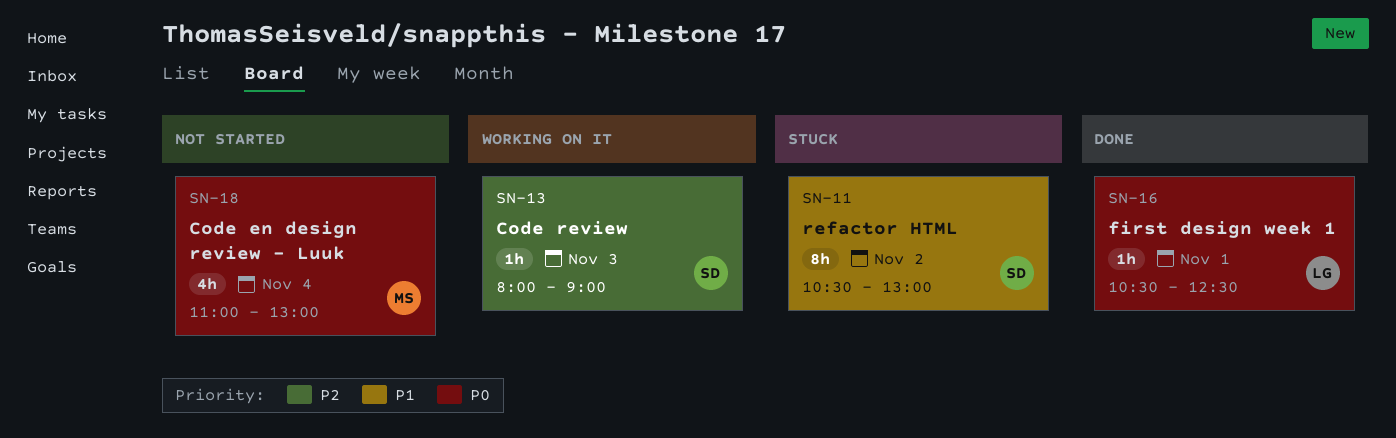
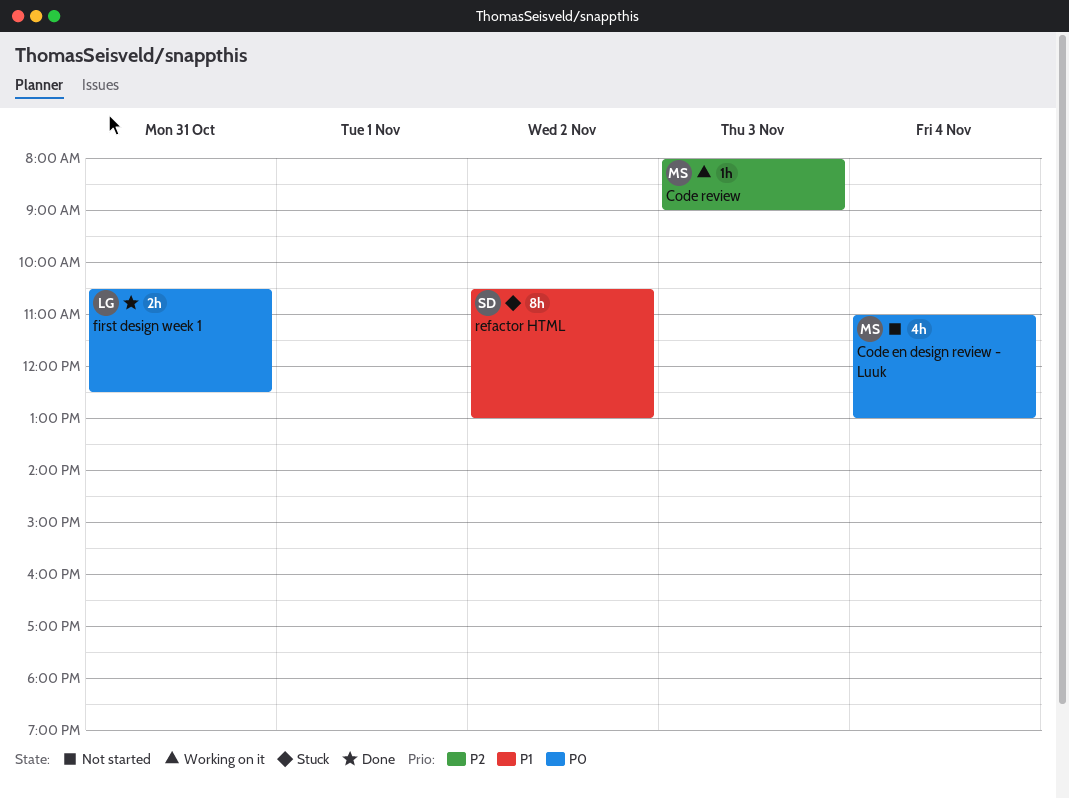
Code review, owner: SD -> MS
first design week 1, estimate: 1h -> 2h
first design week 1, day: Nov 1 -> Oct 31

